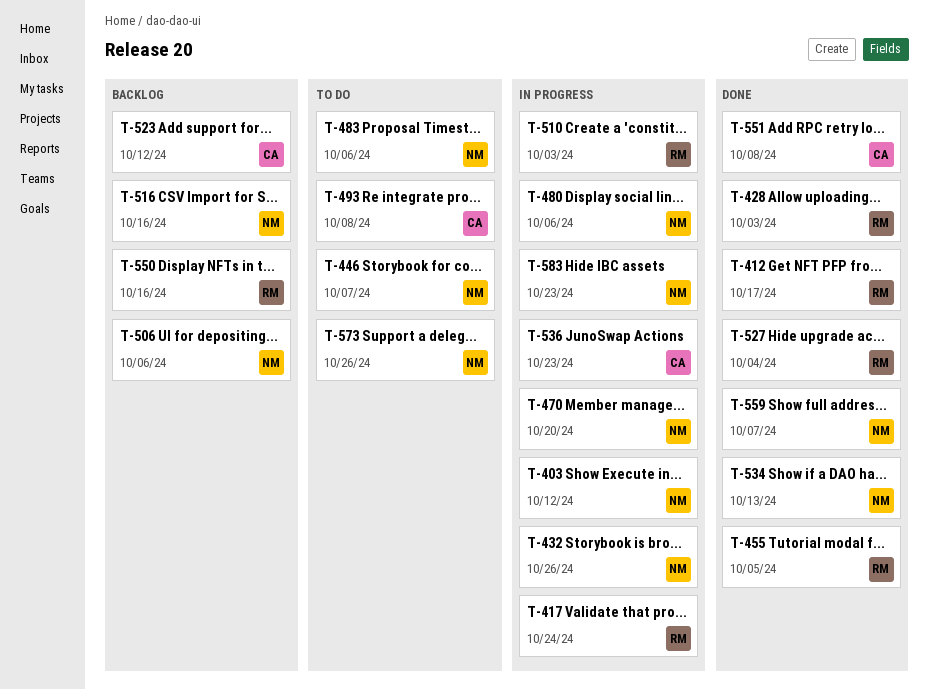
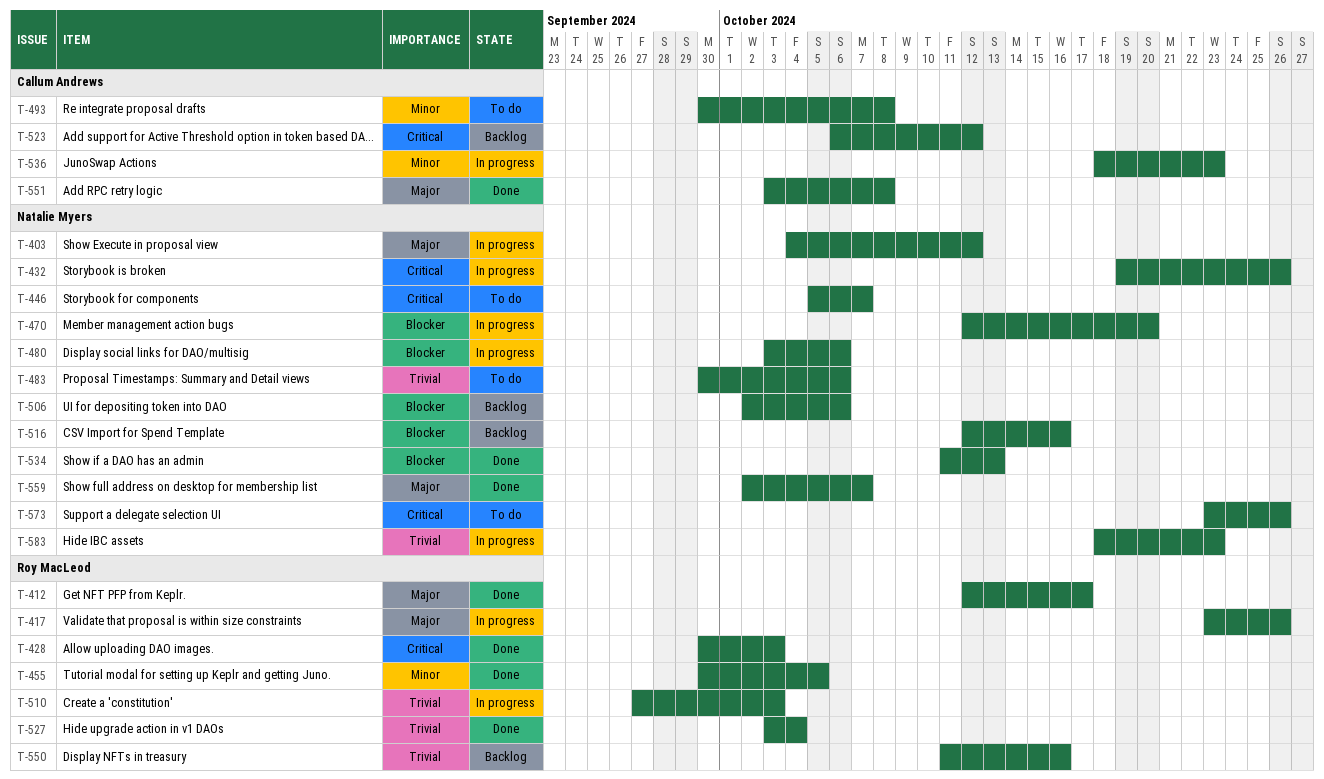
T-417, due: Oct 24 -> Oct 26

